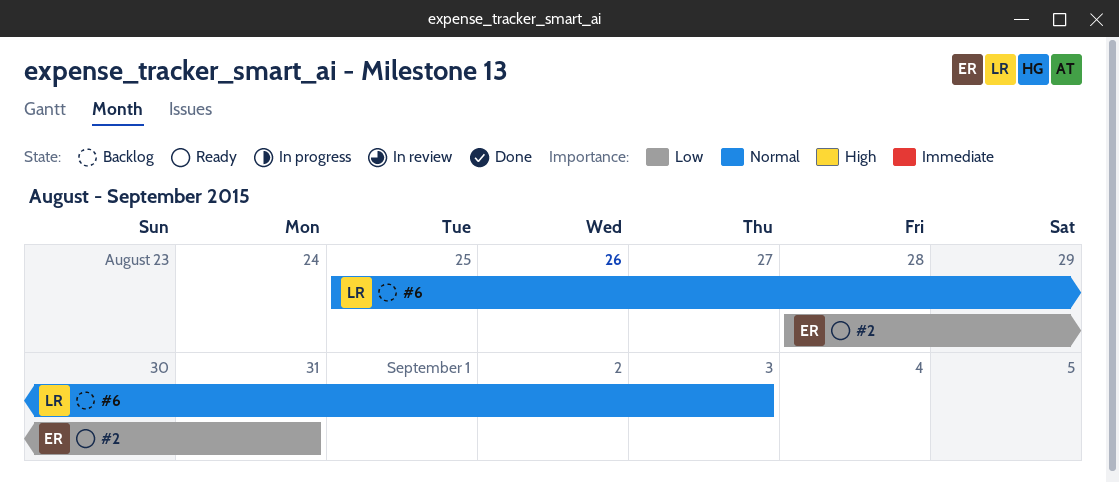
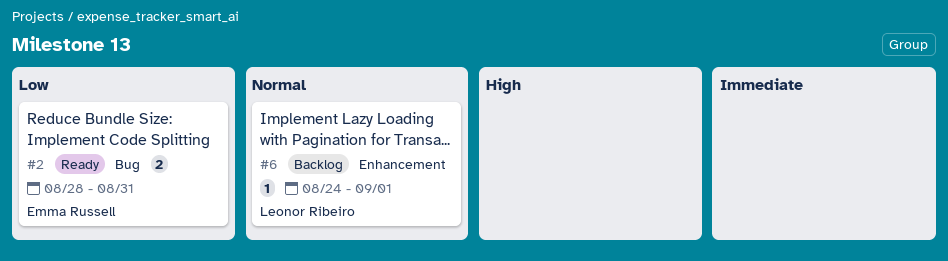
#6, start: Aug 25 -> Aug 24
#6, due: Sep 3 -> Sep 1

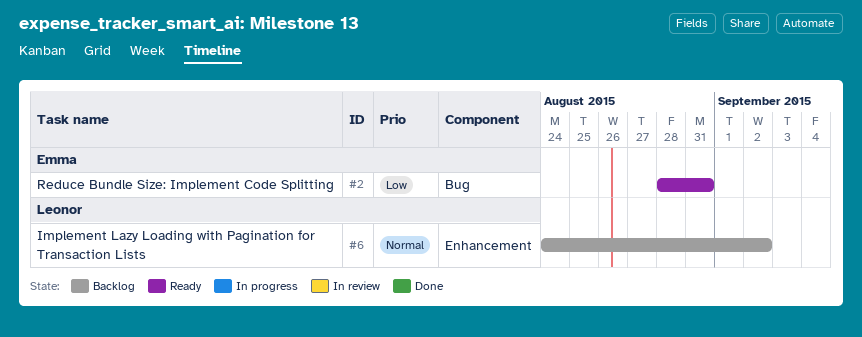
#6, due: Sep 1 -> Sep 2

